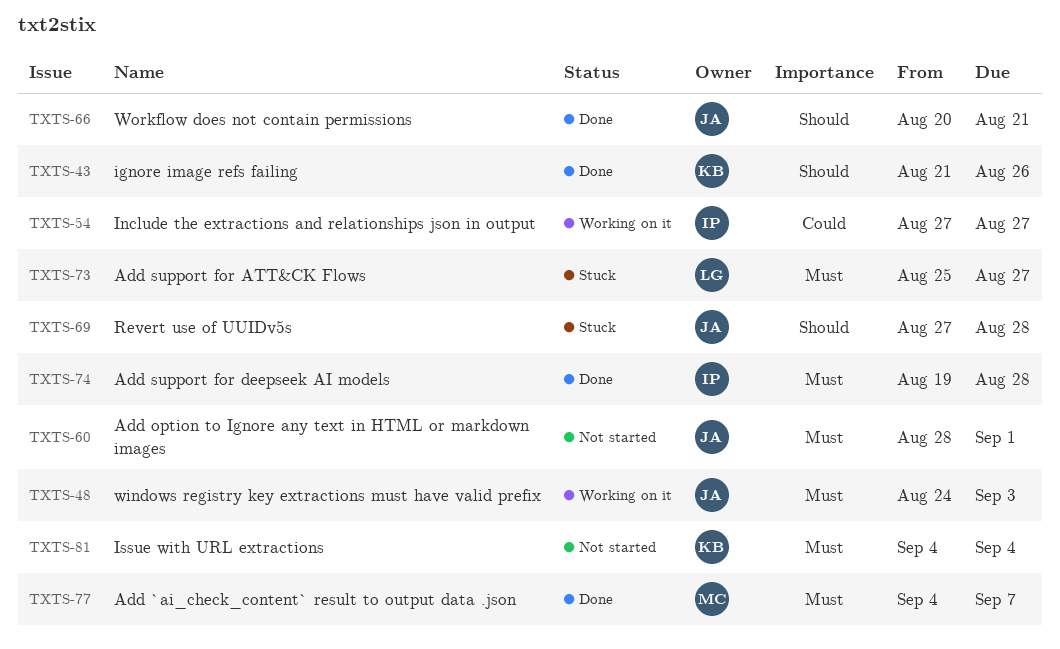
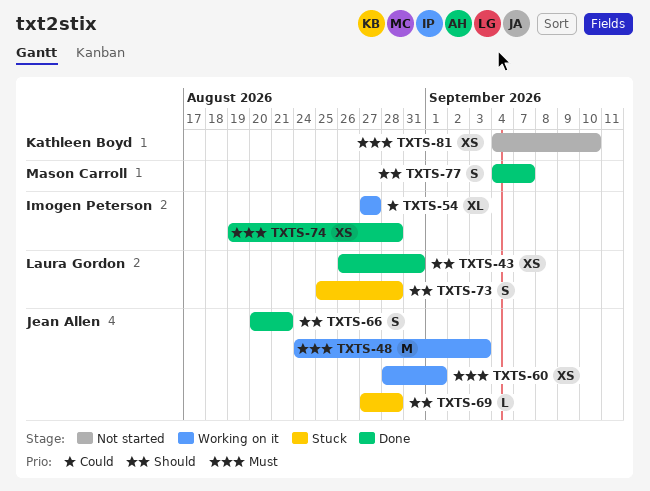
TXTS-43, owner: Kathleen Boyd -> Laura Gordon
TXTS-43, start: Aug 21 -> Aug 26
TXTS-43, due: Aug 26 -> Aug 31
TXTS-60, status: Not started -> Working on it
TXTS-73, priority: Must -> Should
TXTS-73, due: Aug 27 -> Aug 28
TXTS-77, priority: Must -> Should
TXTS-81, due: Sep 4 -> Sep 10

